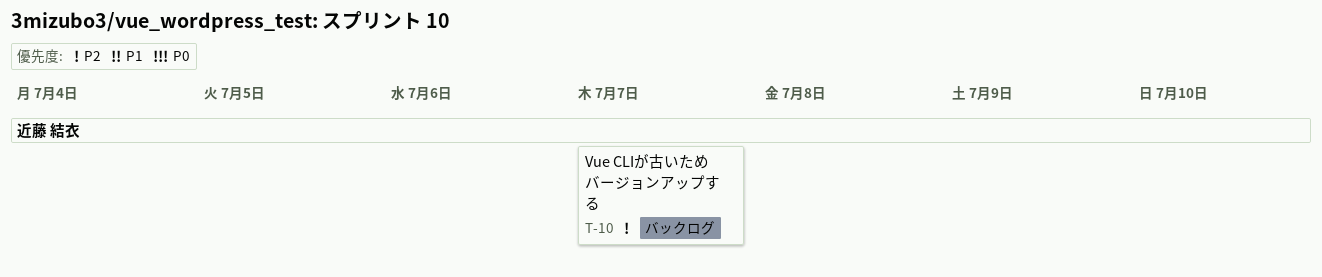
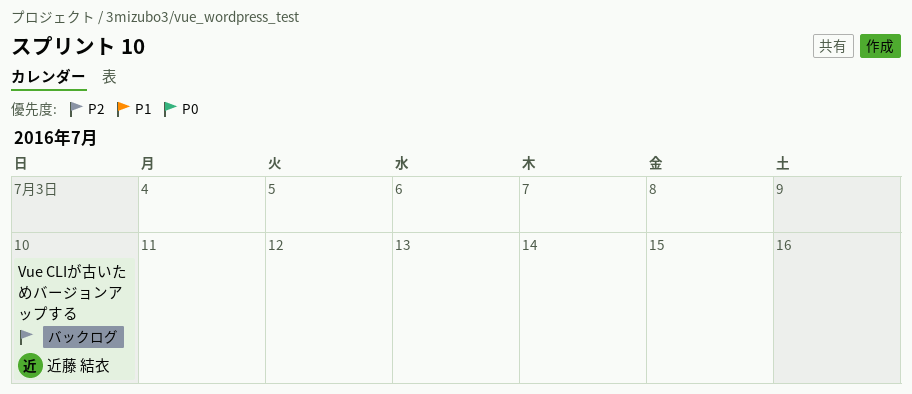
Vue CLIが古いためバージョンアップする, due: Jul 7 -> Jul 10

